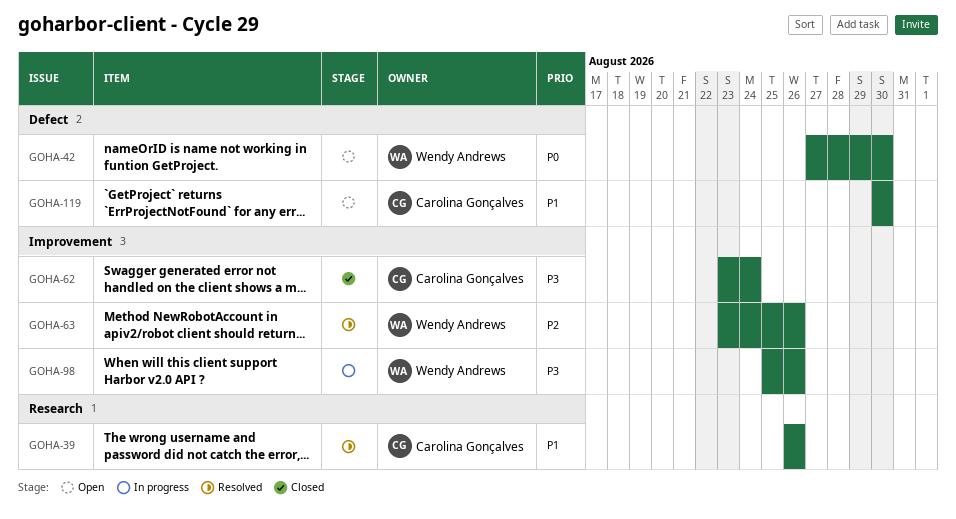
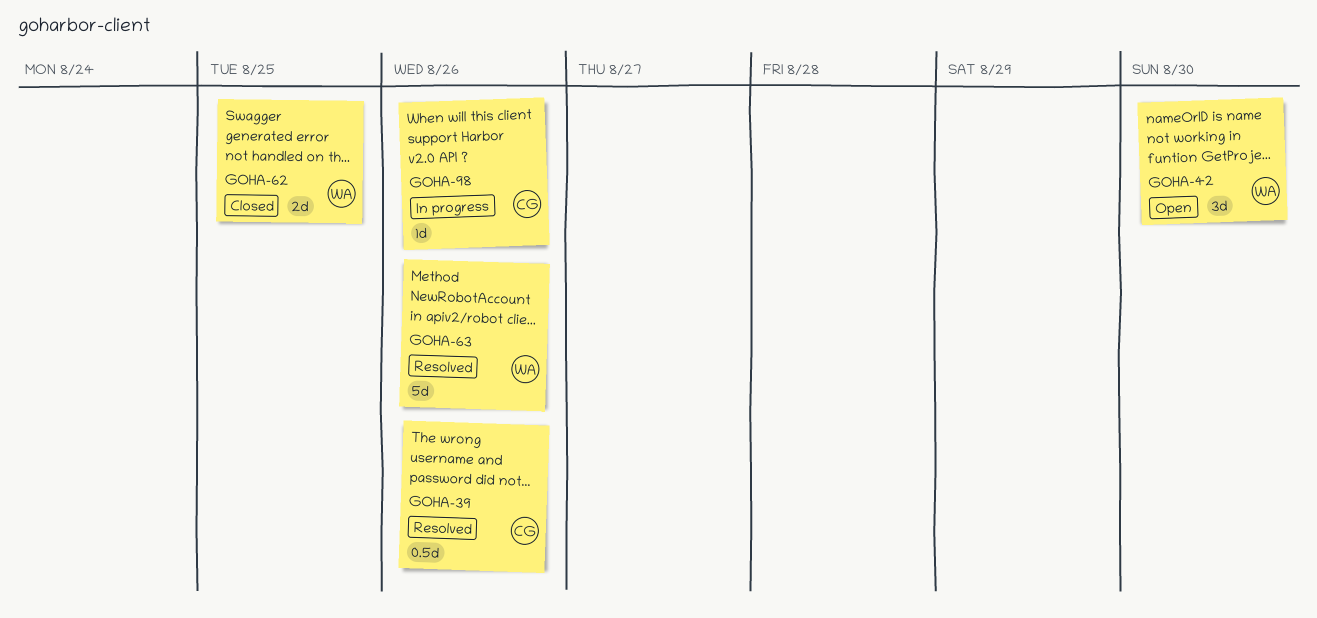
GOHA-62, owner: Carolina Gonçalves -> Wendy Andrews
GOHA-62, due: Aug 24 -> Aug 25
GOHA-98, owner: Wendy Andrews -> Carolina Gonçalves
GOHA-119: present -> none

